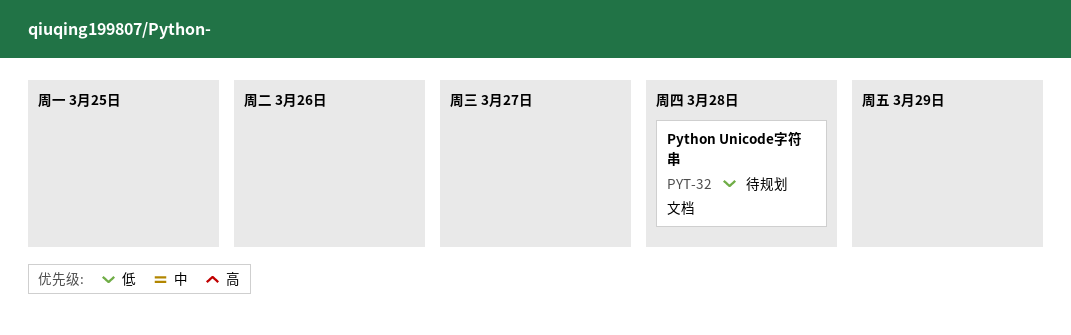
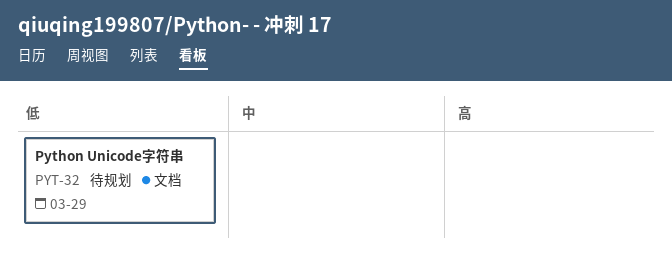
PYT-32, due: Mar 28 -> Mar 29

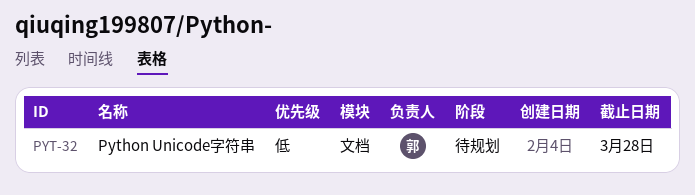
PYT-32, due: Mar 29 -> Mar 28

